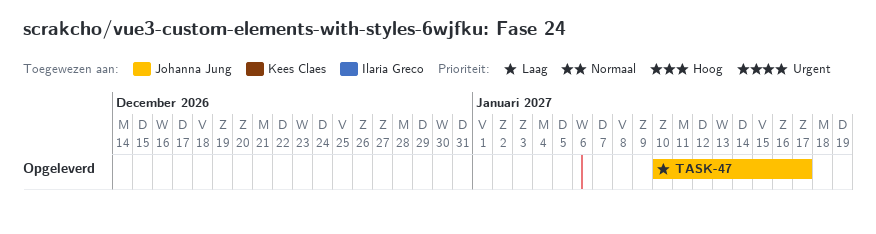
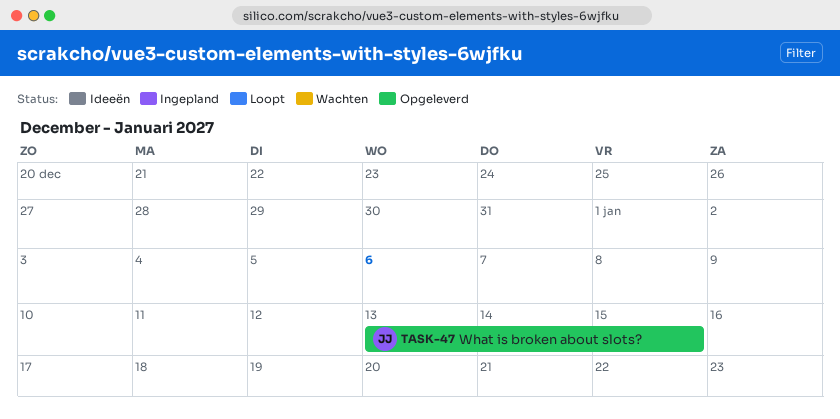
TASK-47, start: Jan 10 -> Jan 13
TASK-47, due: Jan 17 -> Jan 15

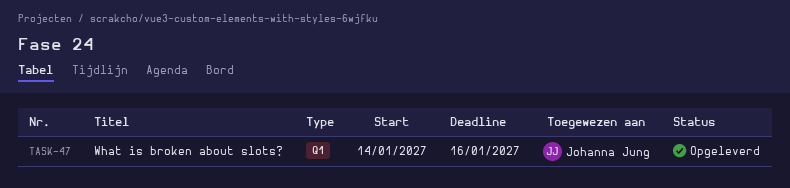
TASK-47, start: Jan 13 -> Jan 14
TASK-47, due: Jan 15 -> Jan 16

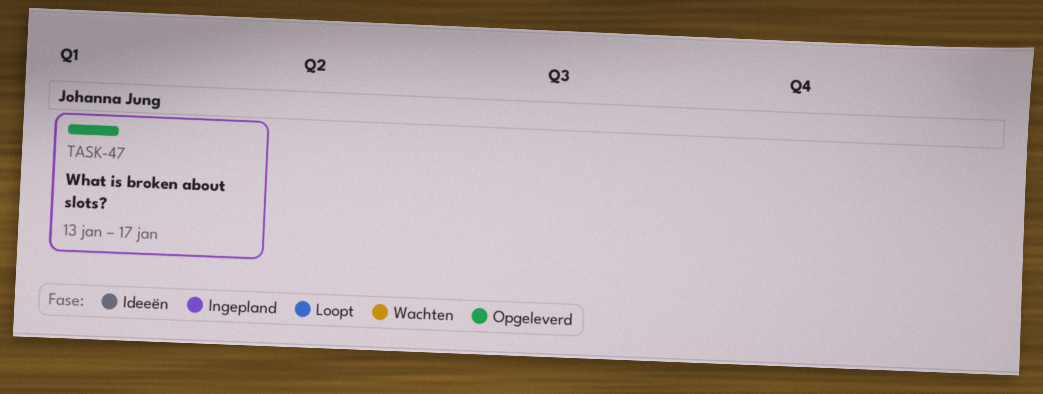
TASK-47, start: Jan 14 -> Jan 13
TASK-47, due: Jan 16 -> Jan 17

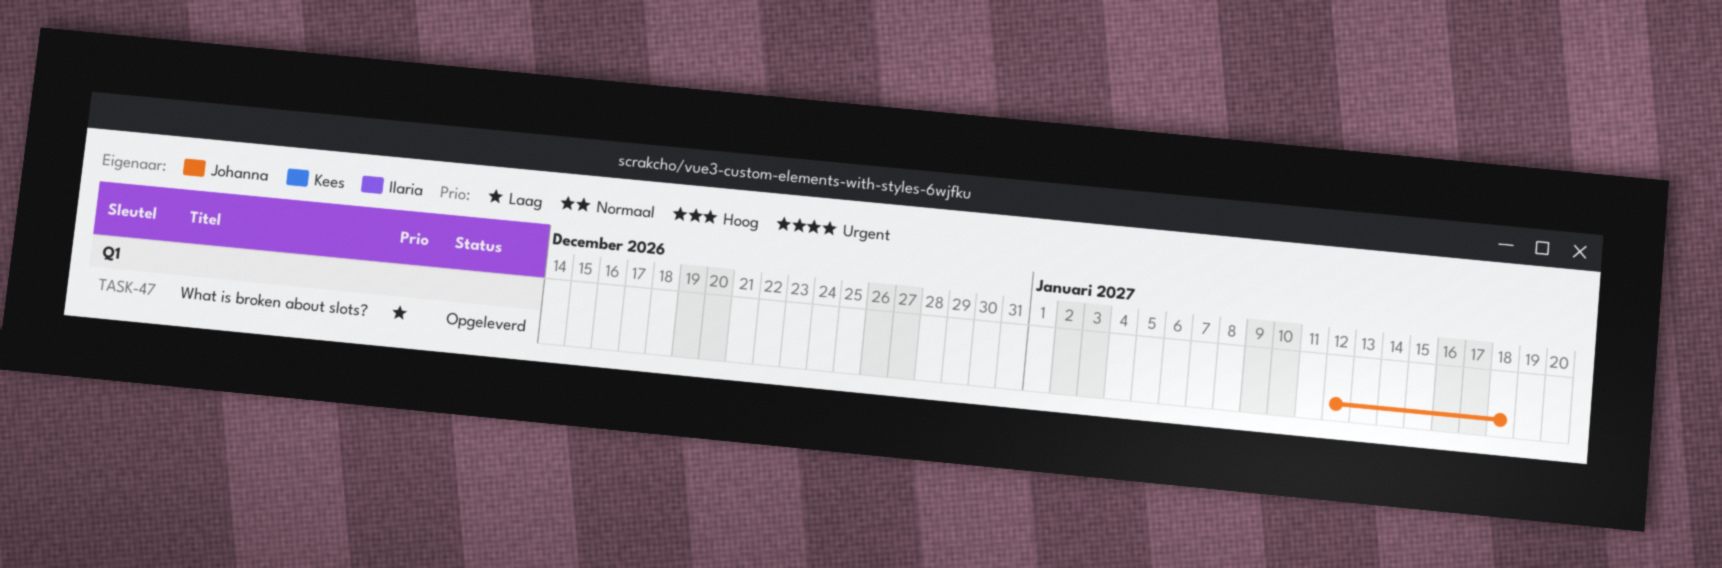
TASK-47, start: Jan 13 -> Jan 12
TASK-47, due: Jan 17 -> Jan 18

